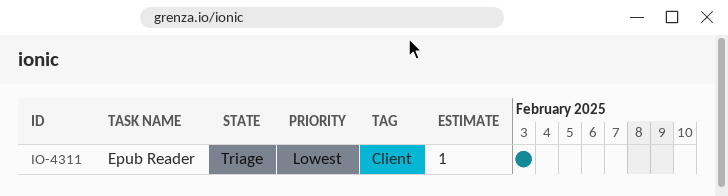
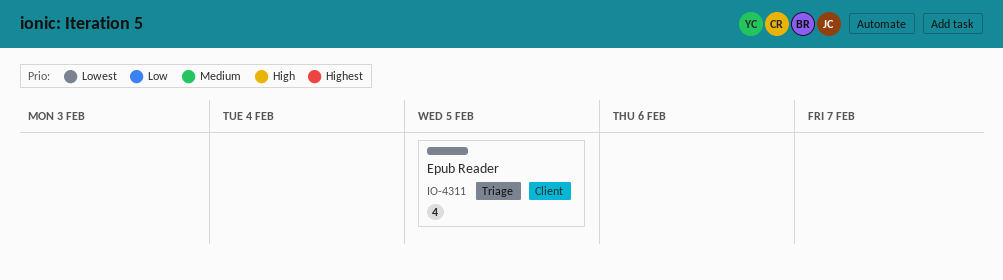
IO-4311, estimate: 1 -> 4
IO-4311, due: Feb 3 -> Feb 5

